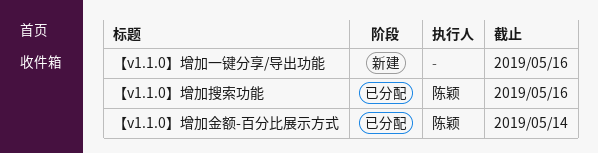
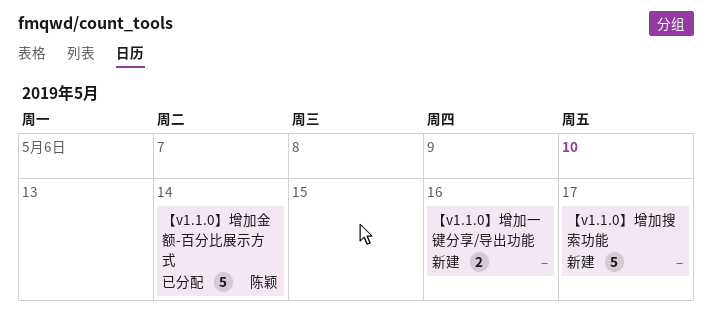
【v1.1.0】增加搜索功能, status: 已分配 -> 新建
【v1.1.0】增加搜索功能, owner: 陈颖 -> none
【v1.1.0】增加搜索功能, due: May 16 -> May 17

